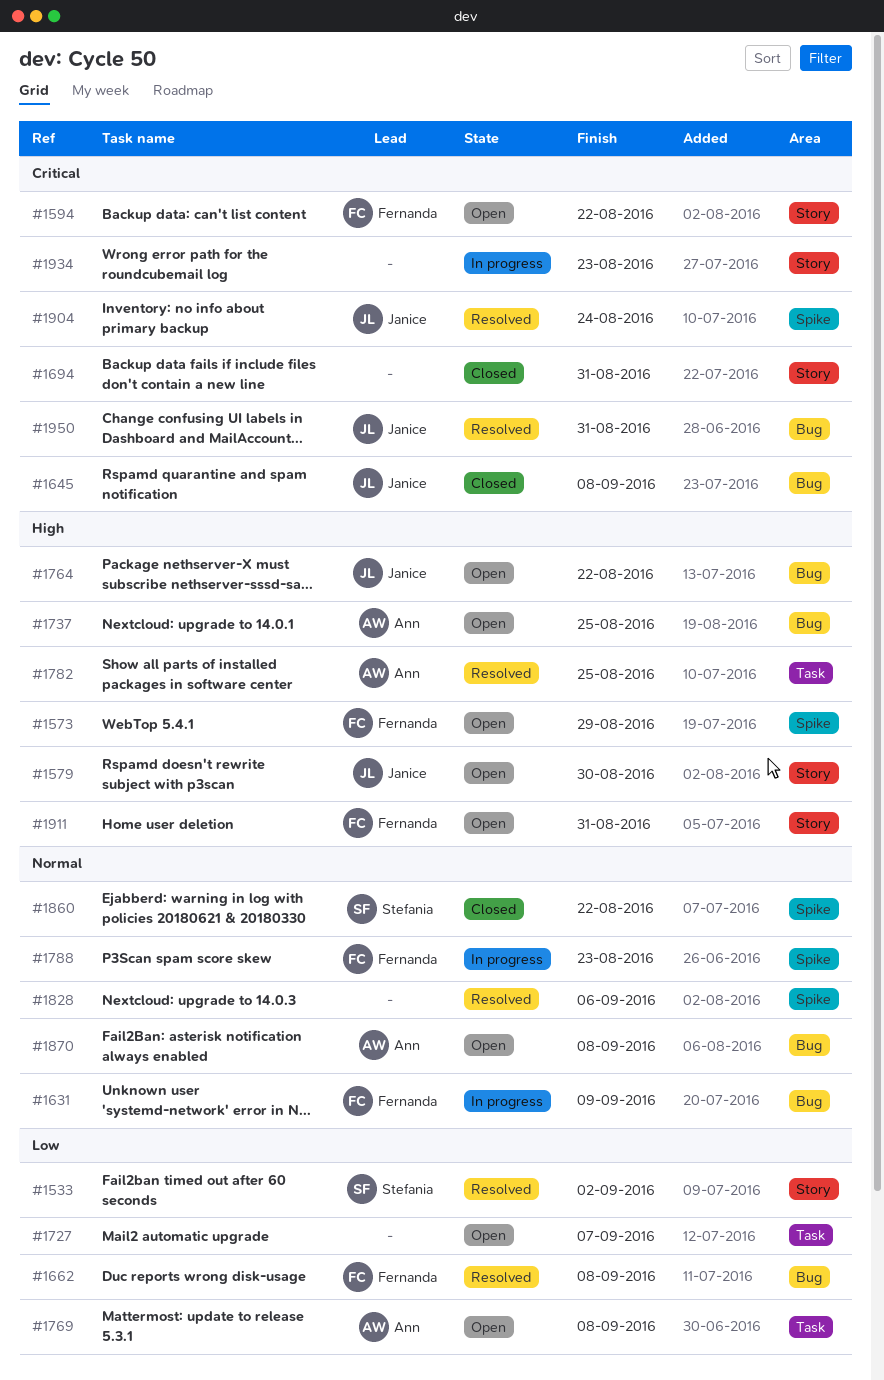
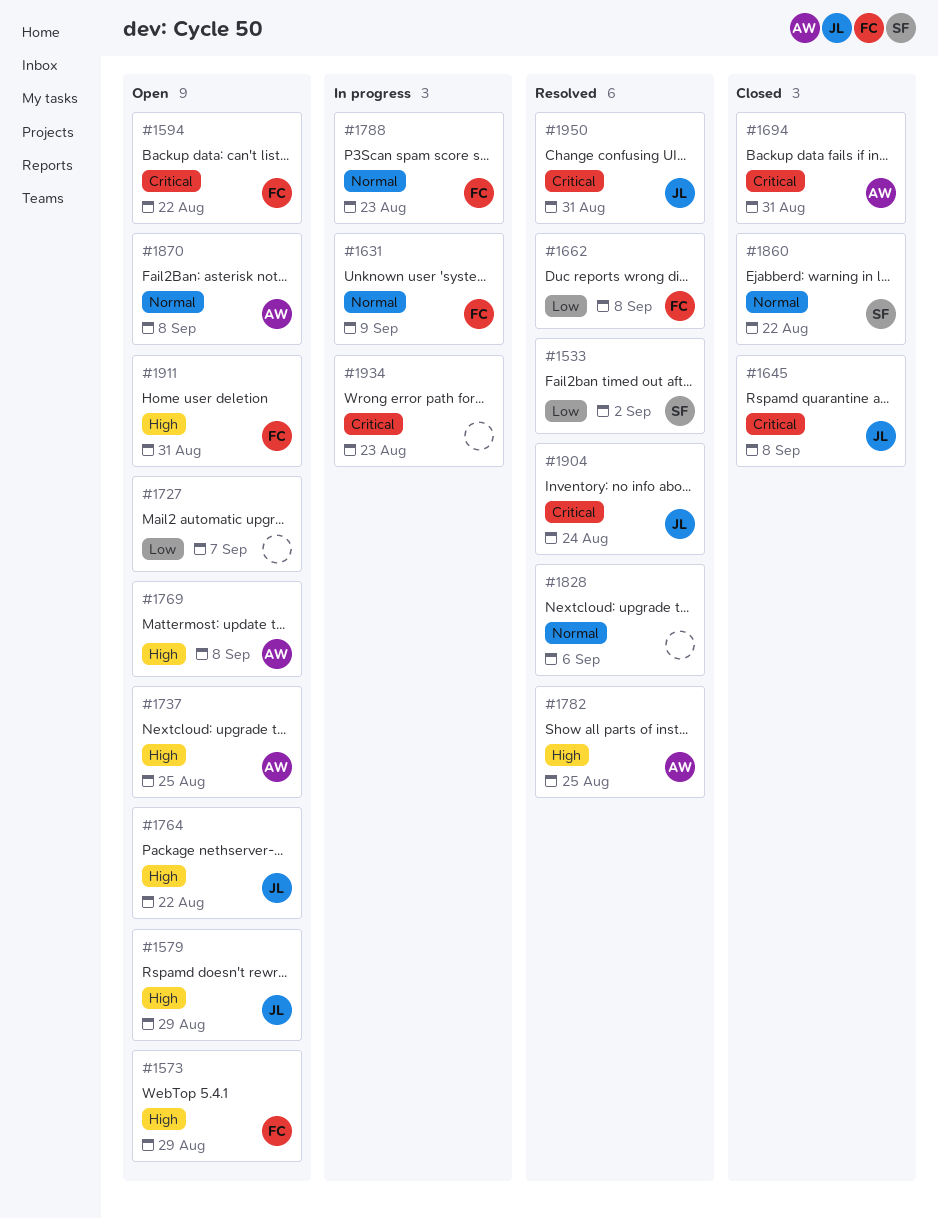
#1579, due: Aug 30 -> Aug 29
#1694, owner: none -> Ann
#1769, priority: Low -> High

